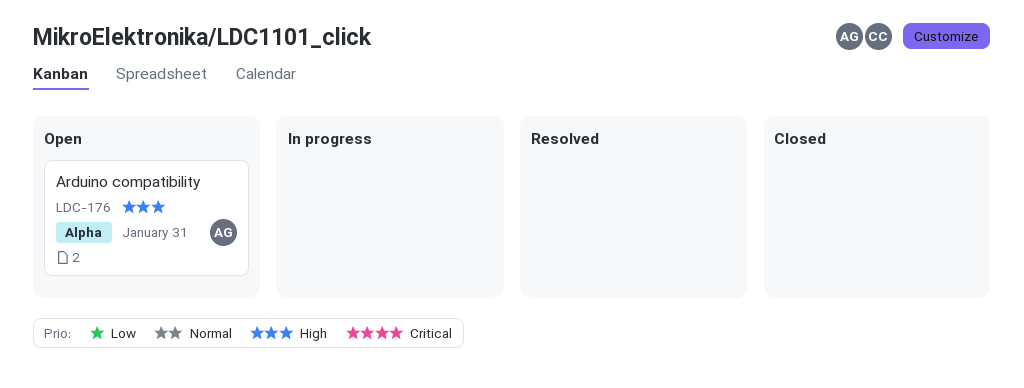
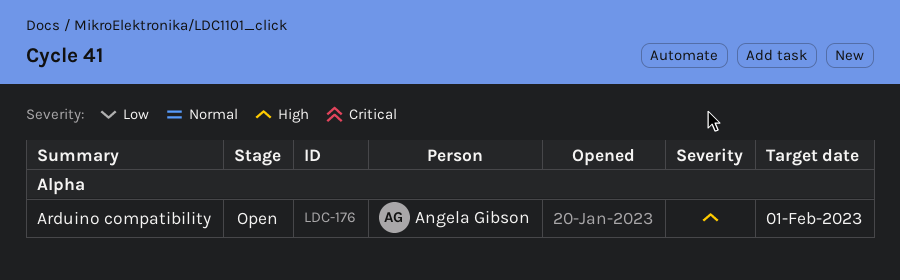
LDC-176, due: Jan 31 -> Feb 1

